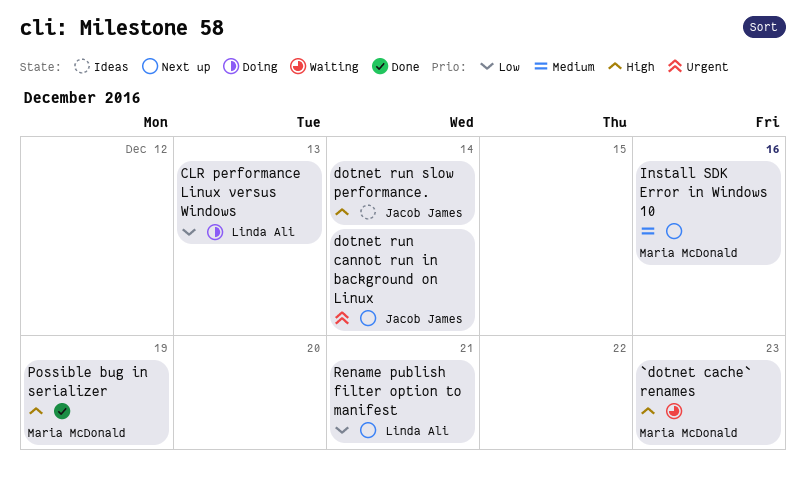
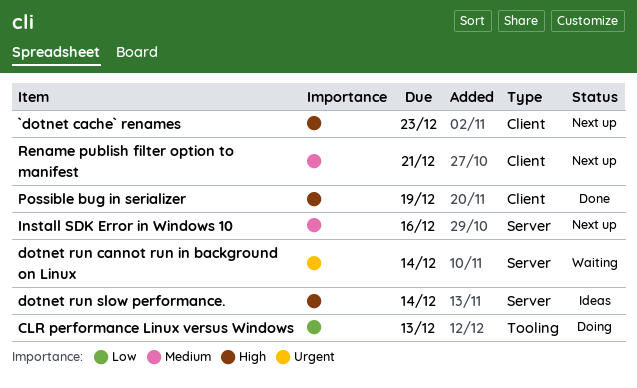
`dotnet cache` renames, status: Waiting -> Next up
dotnet run cannot run in background on Linux, status: Next up -> Waiting
Rename publish filter option to manifest, priority: Low -> Medium

